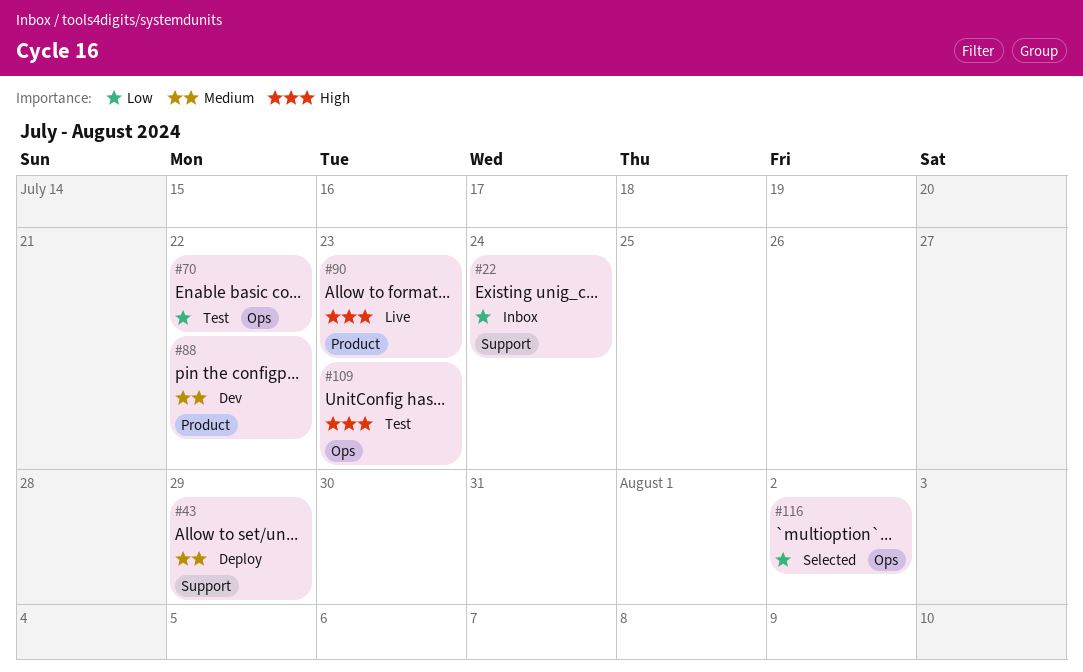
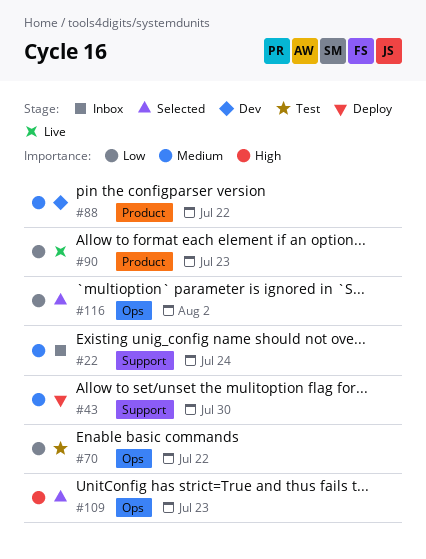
#22, priority: Low -> Medium
#43, due: Jul 29 -> Jul 30
#90, priority: High -> Low
#109, status: Test -> Selected

